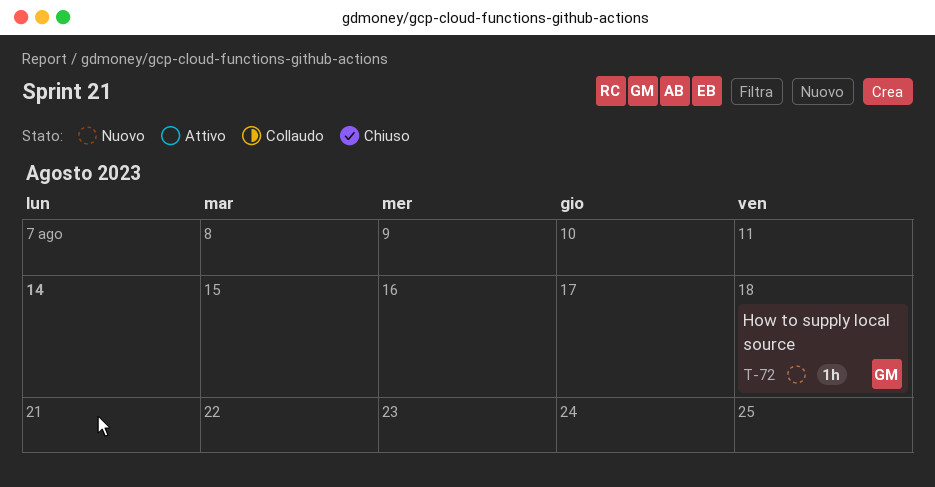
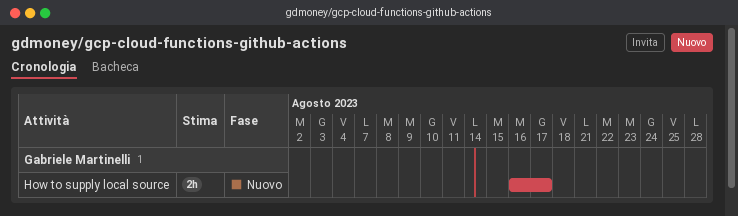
How to supply local source, estimate: 1h -> 2h
How to supply local source, due: Aug 18 -> Aug 17

